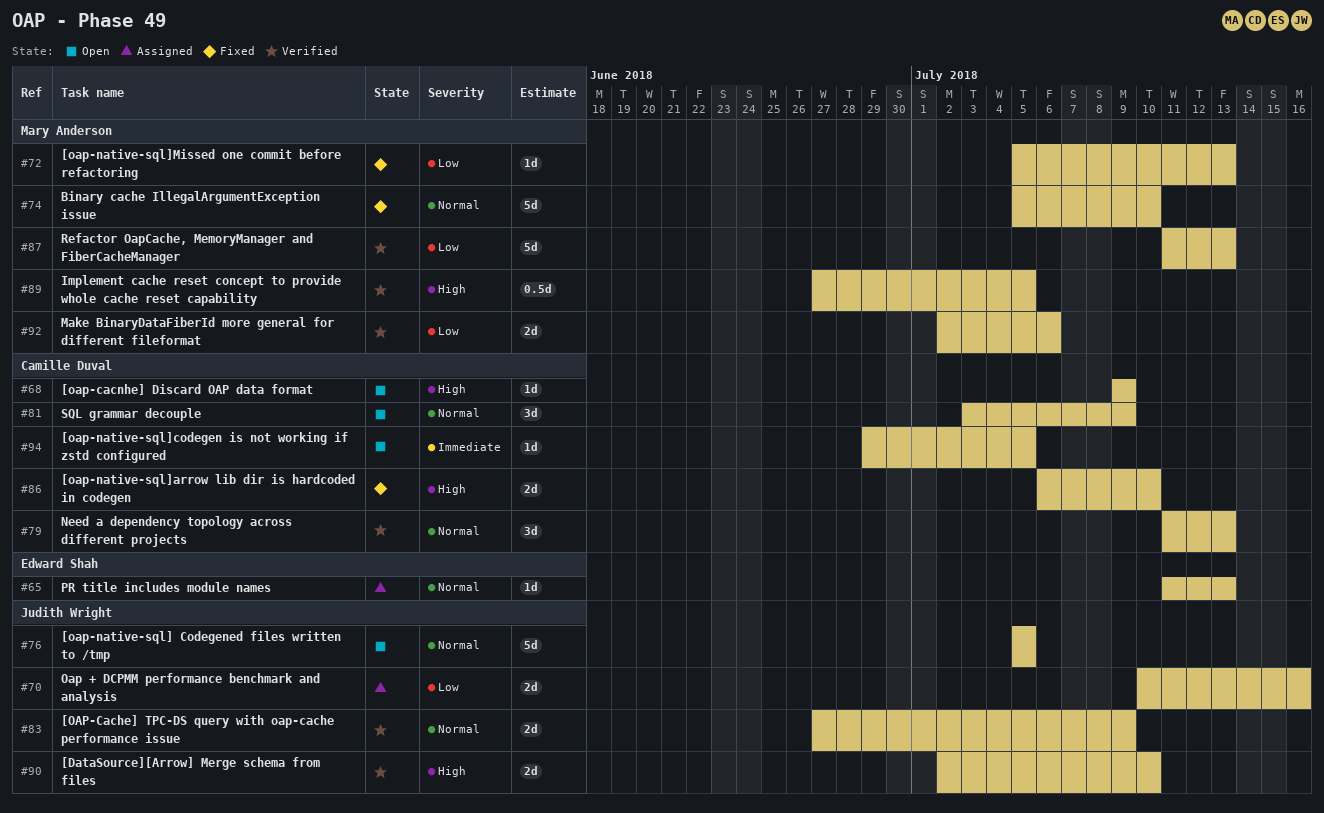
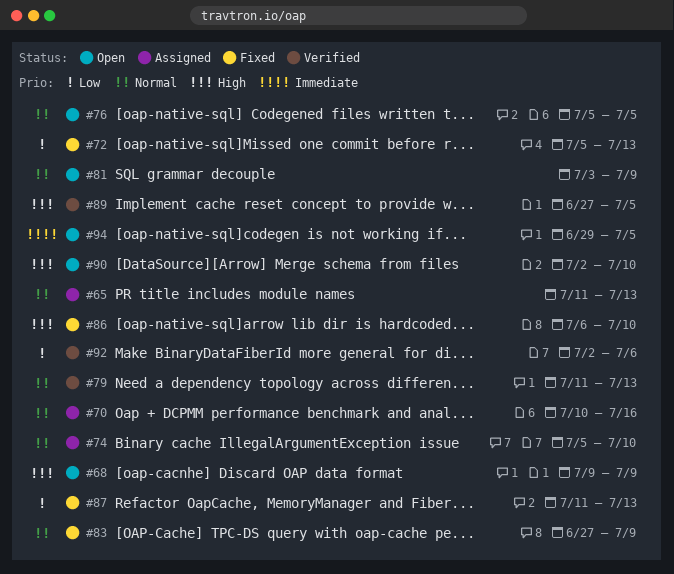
#70, priority: Low -> Normal
#74, status: Fixed -> Assigned
#83, status: Verified -> Fixed
#87, status: Verified -> Fixed
#90, status: Verified -> Open

